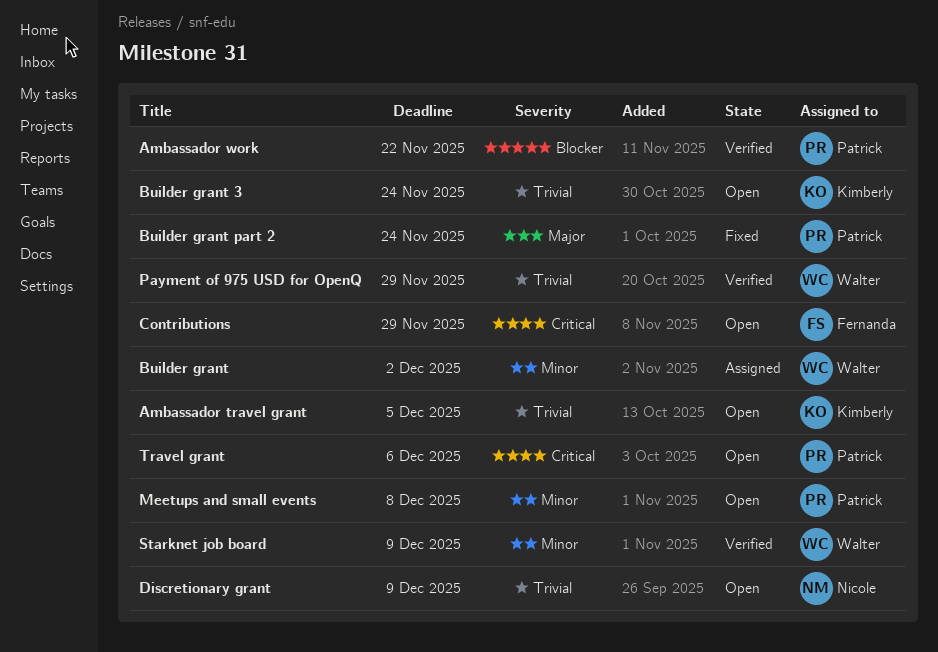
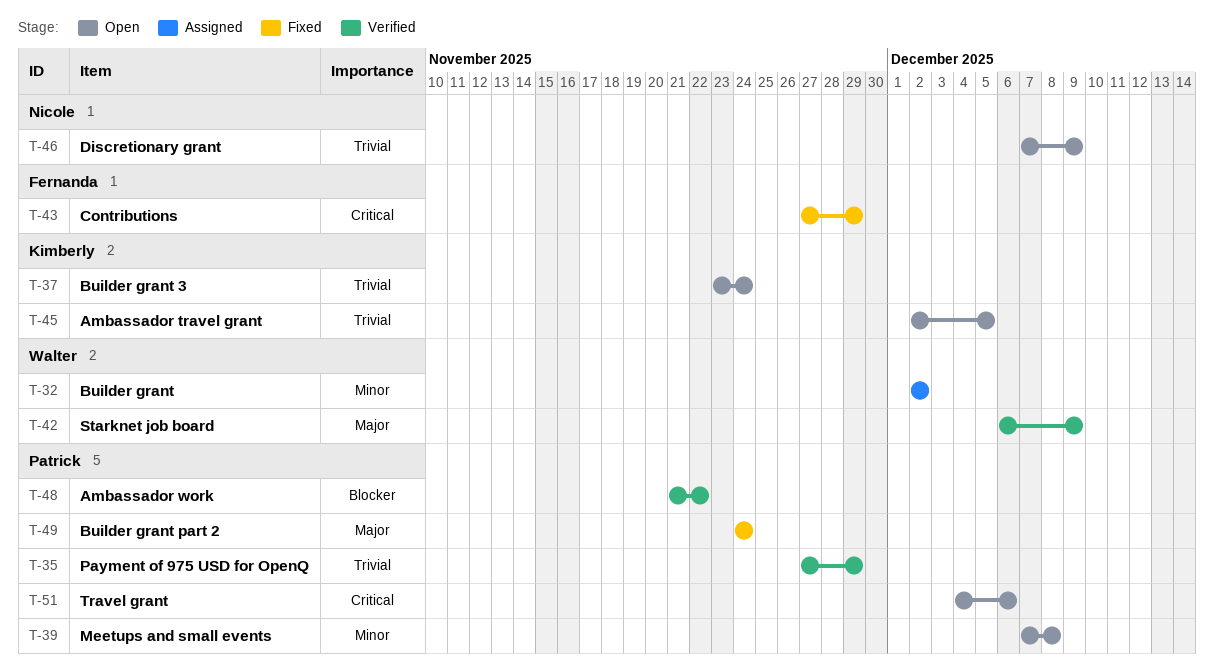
Contributions, status: Open -> Fixed
Payment of 975 USD for OpenQ, owner: Walter -> Patrick
Starknet job board, priority: Minor -> Major

